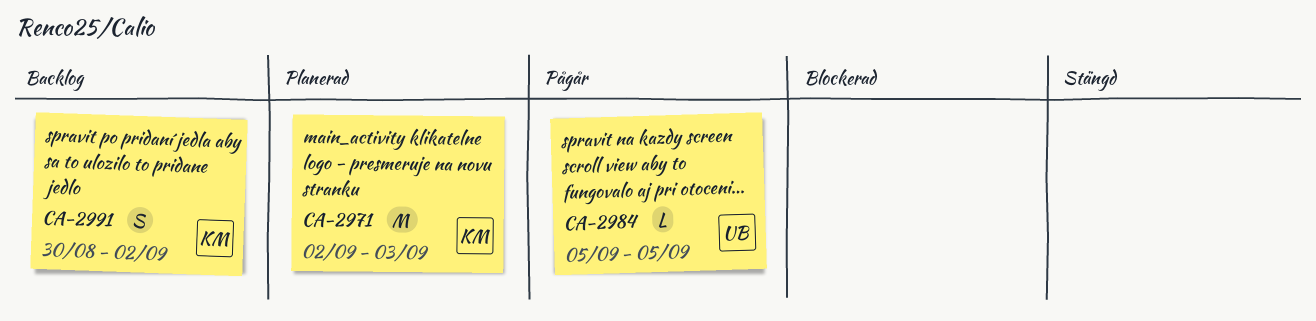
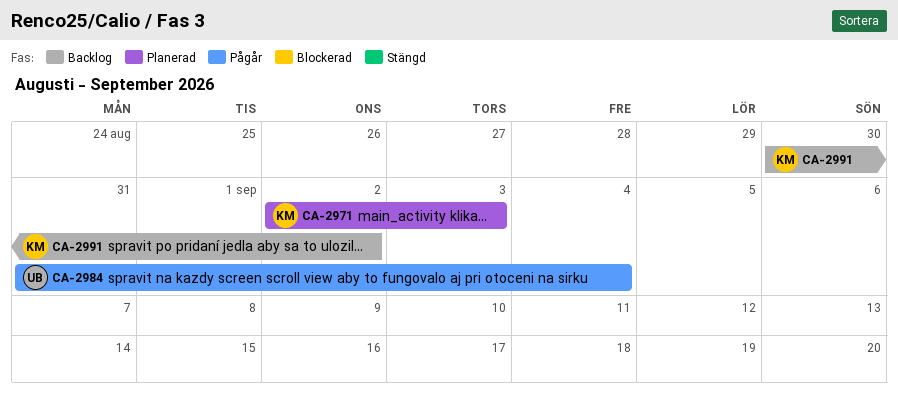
CA-2984, start: Sep 5 -> Aug 31
CA-2984, due: Sep 5 -> Sep 4

